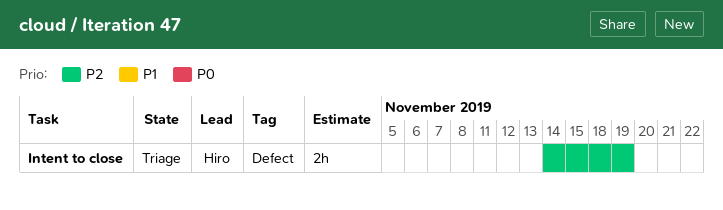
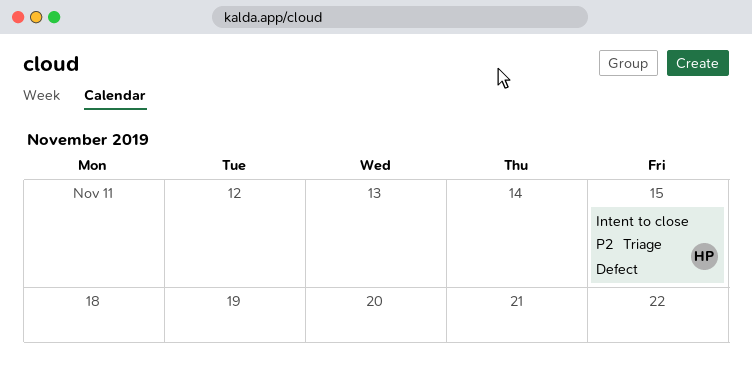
Intent to close, due: Nov 19 -> Nov 15

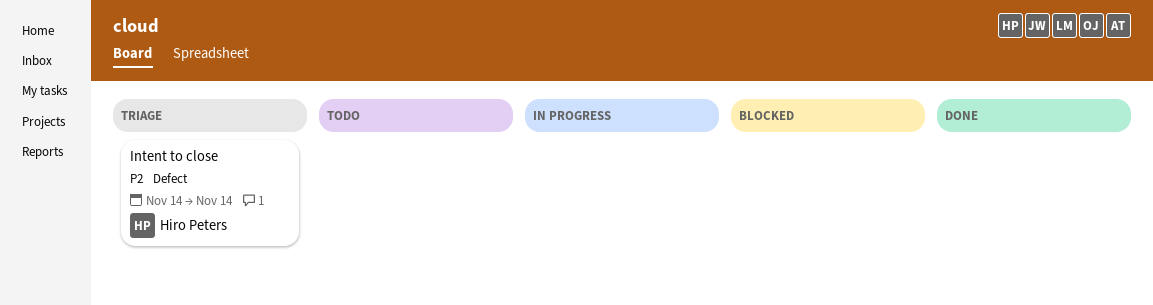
Intent to close, due: Nov 15 -> Nov 14

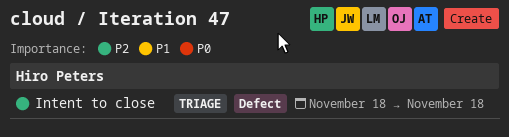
Intent to close, start: Nov 14 -> Nov 18
Intent to close, due: Nov 14 -> Nov 18

